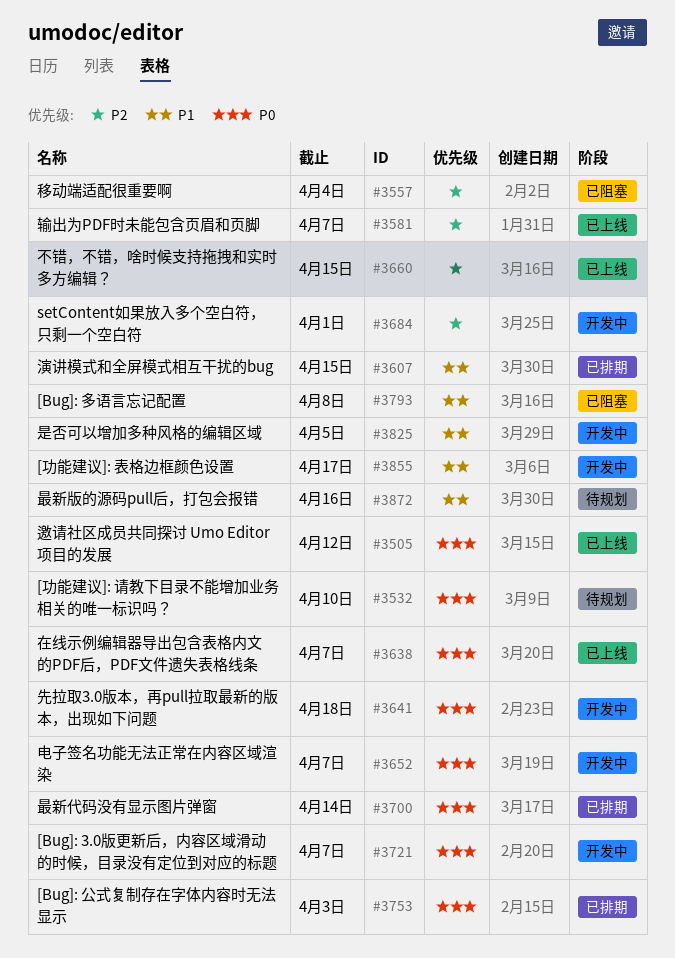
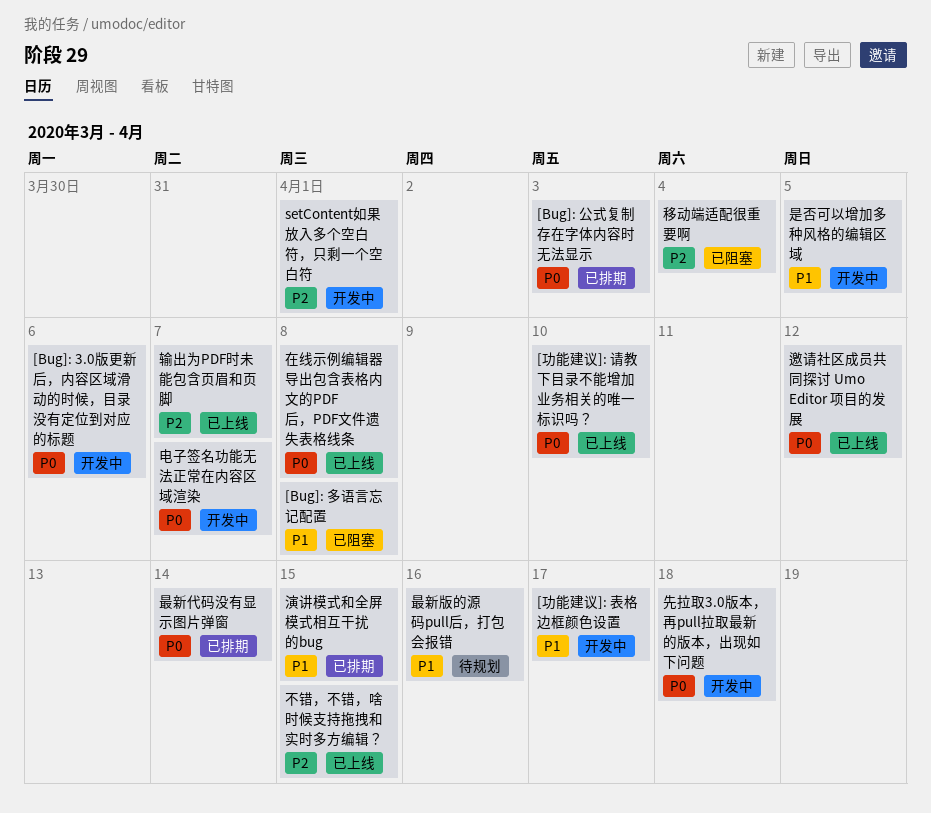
[Bug]: 3.0版更新后，内容区域滑动的时候，目录没有定位到对应的标题, due: Apr 7 -> Apr 6
[功能建议]: 请教下目录不能增加业务相关的唯一标识吗？, status: 待规划 -> 已上线
在线示例编辑器导出包含表格内文的PDF后，PDF文件遗失表格线条, due: Apr 7 -> Apr 8

